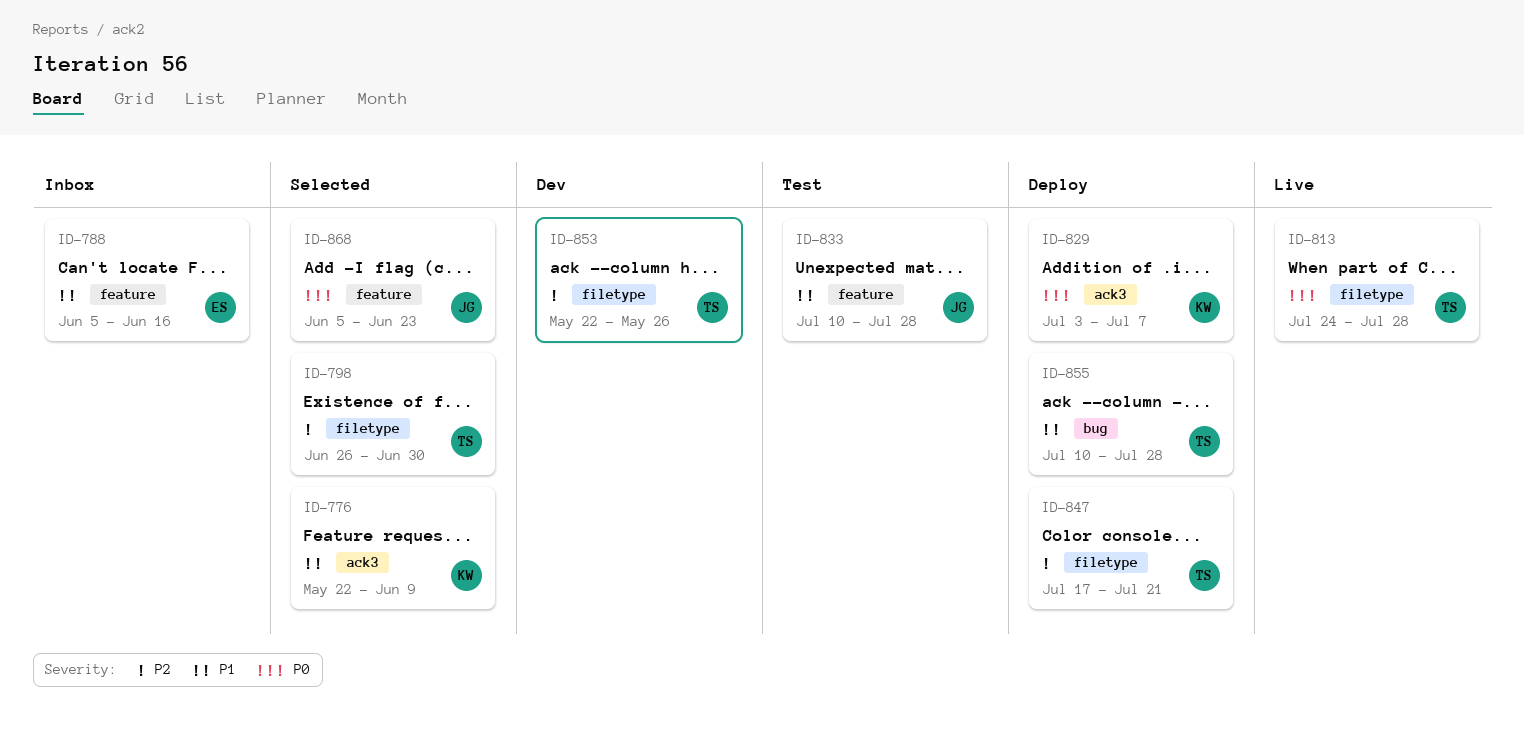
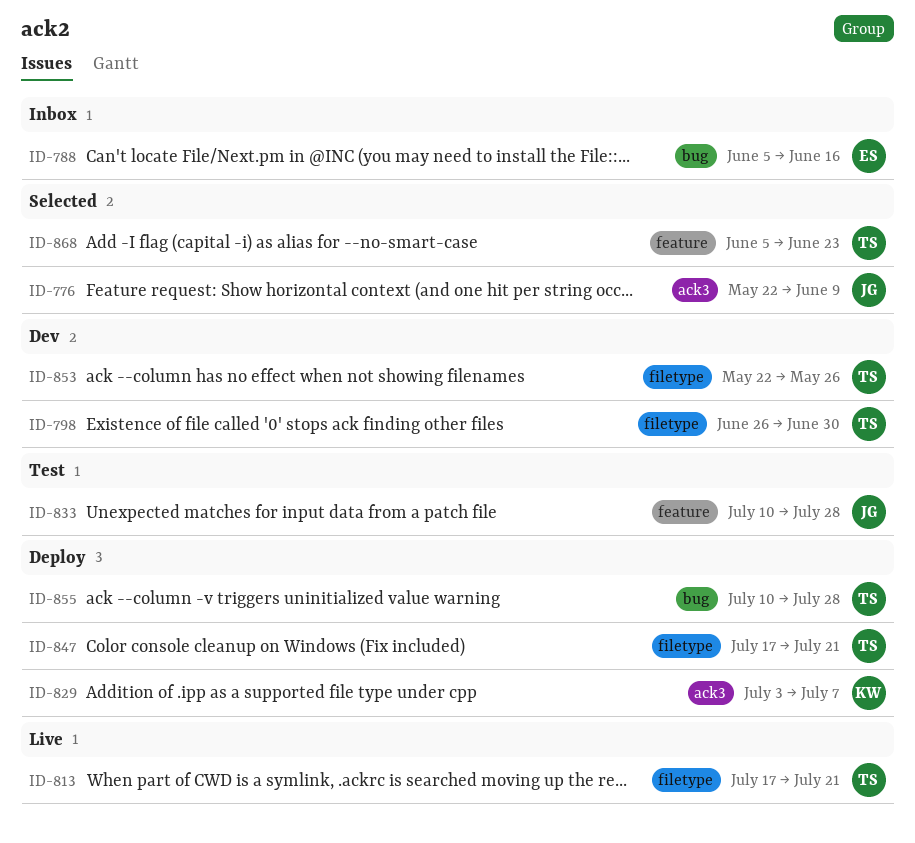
ID-776, owner: KW -> JG
ID-788, label: feature -> bug
ID-798, status: Selected -> Dev
ID-813, start: Jul 24 -> Jul 17
ID-813, due: Jul 28 -> Jul 21
ID-868, owner: JG -> TS

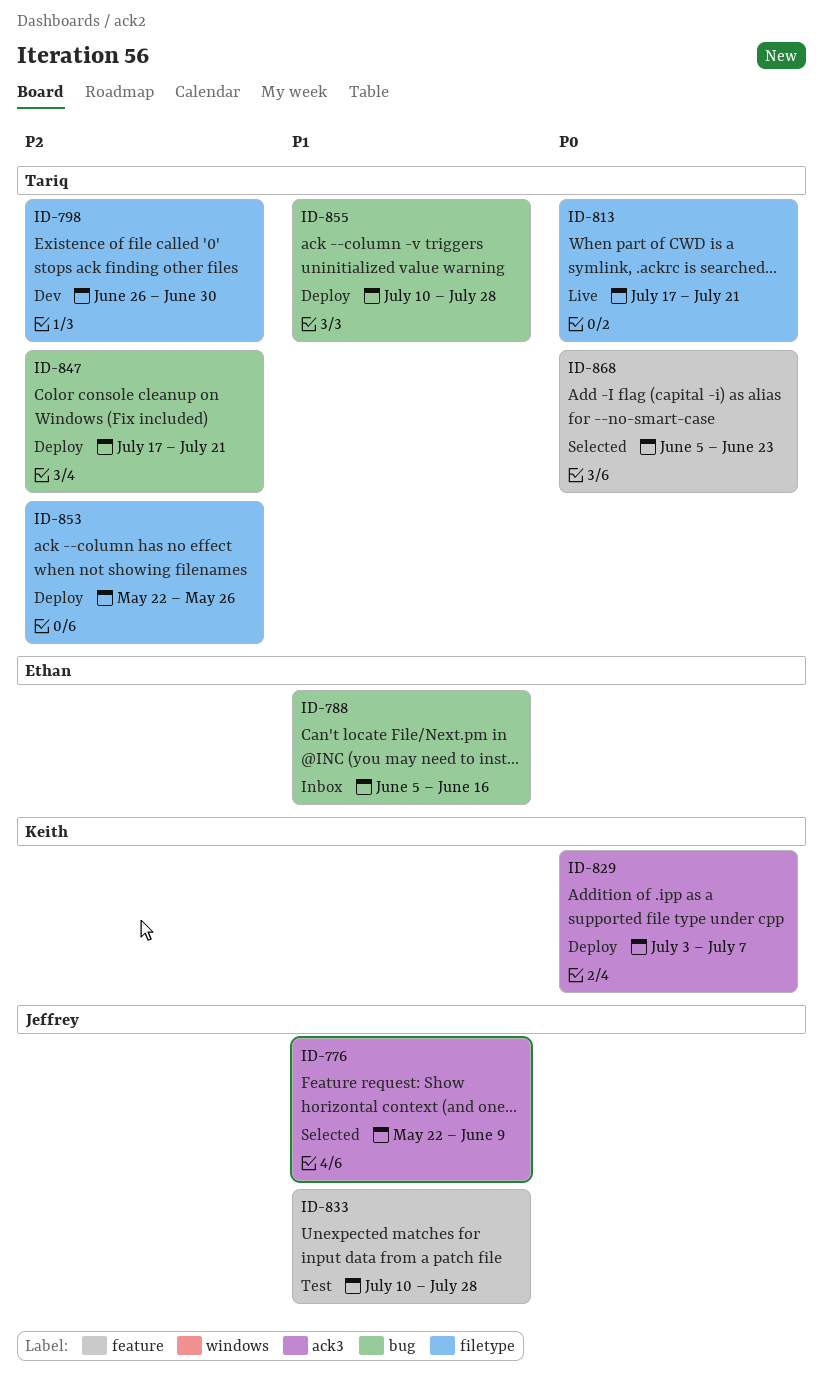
ID-847, label: filetype -> bug
ID-853, status: Dev -> Deploy

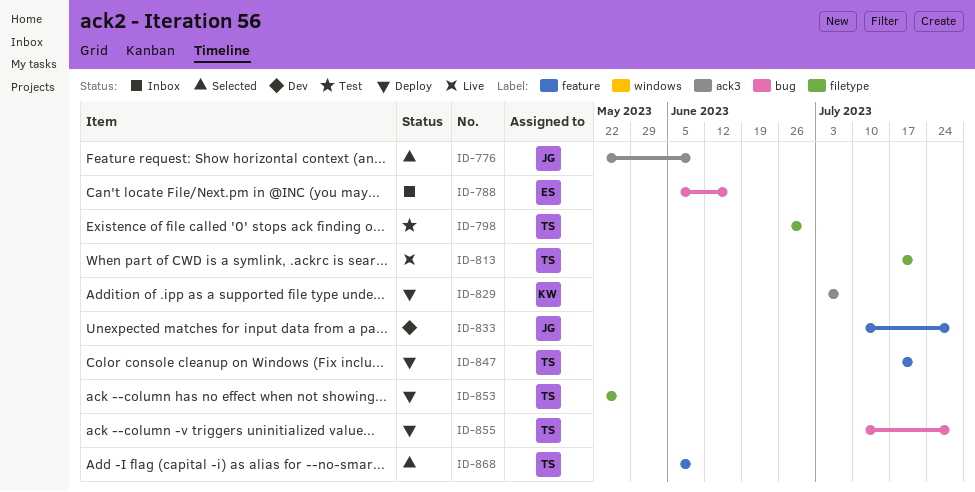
ID-798, status: Dev -> Test
ID-833, status: Test -> Dev
ID-847, label: bug -> feature
ID-868, due: Jun 23 -> Jun 9

